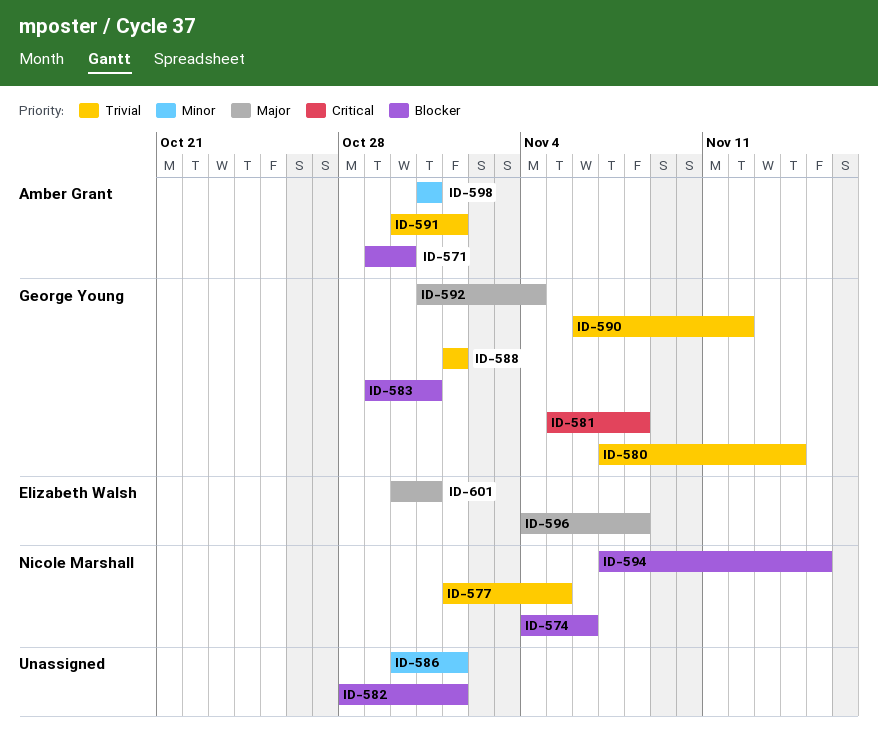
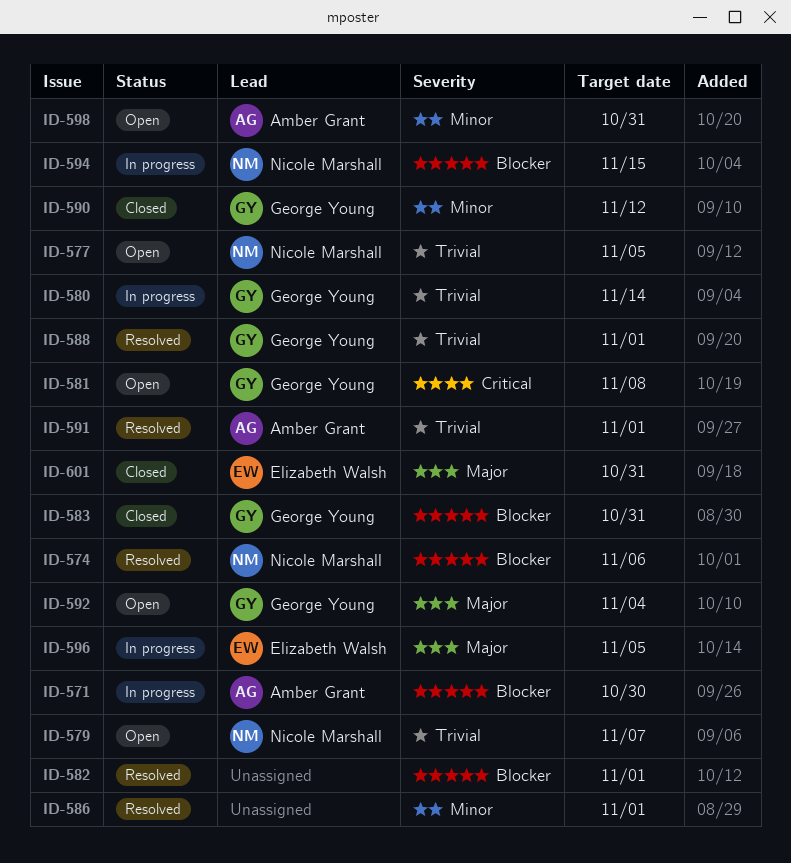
ID-579: none -> present
ID-590, priority: Trivial -> Minor
ID-596, due: Nov 8 -> Nov 5

